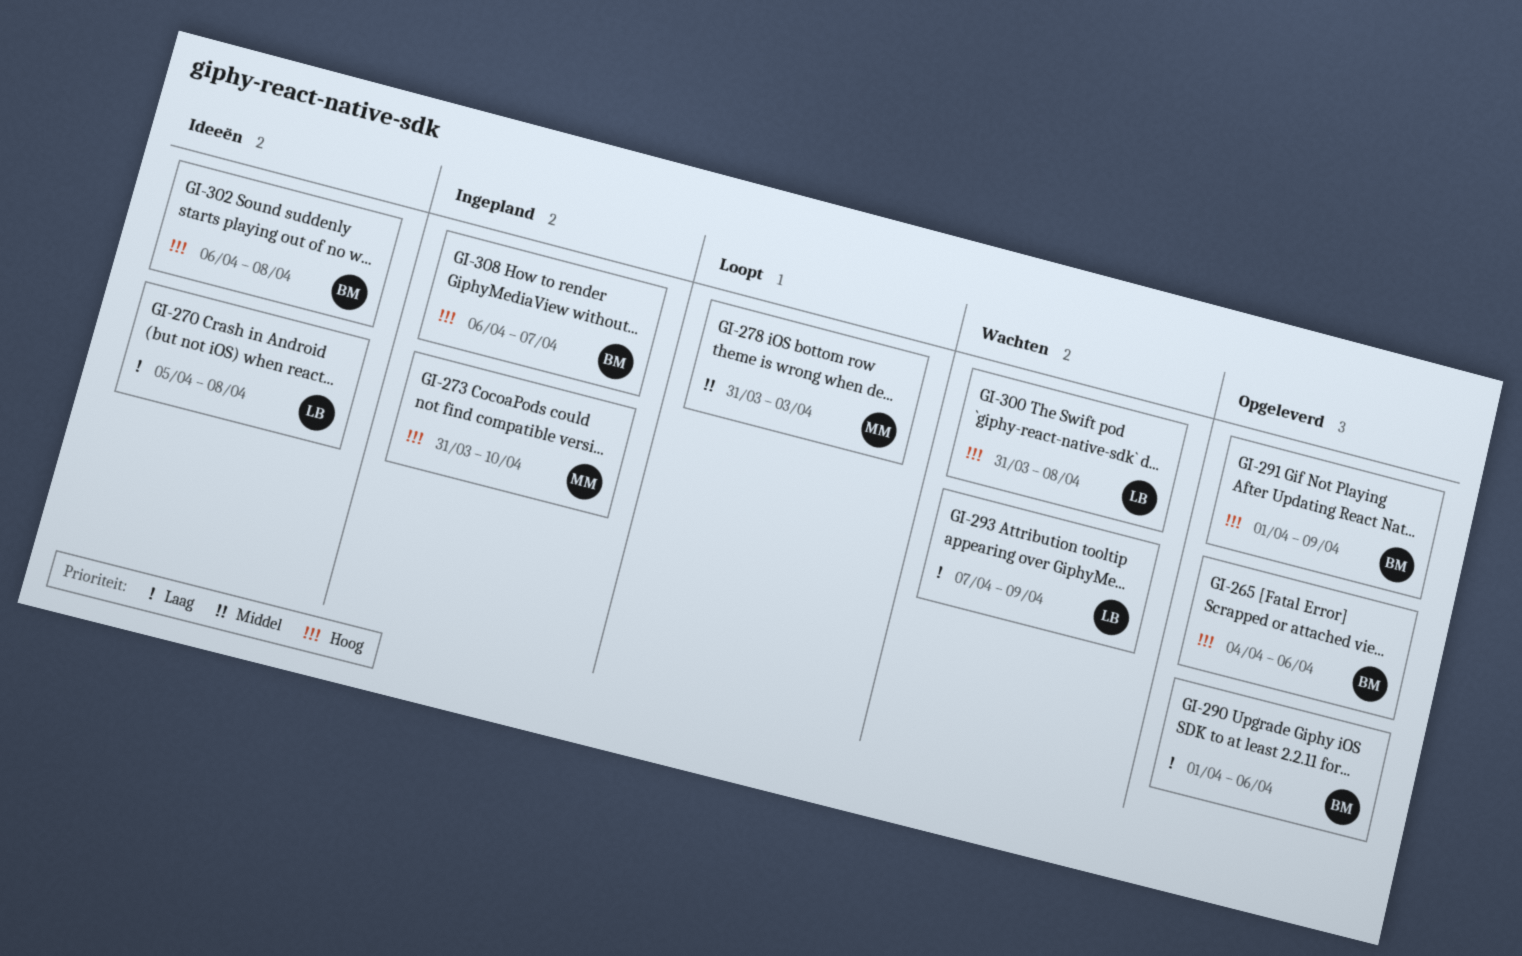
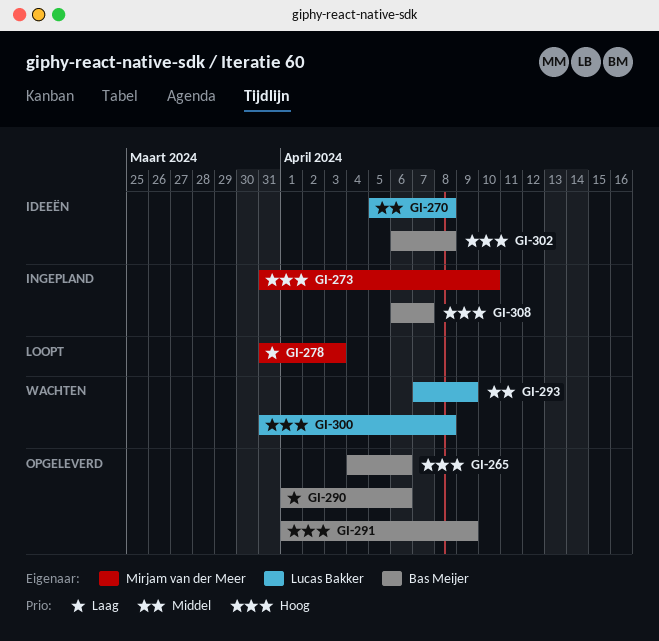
GI-270, priority: Laag -> Middel
GI-278, priority: Middel -> Laag
GI-293, priority: Laag -> Middel

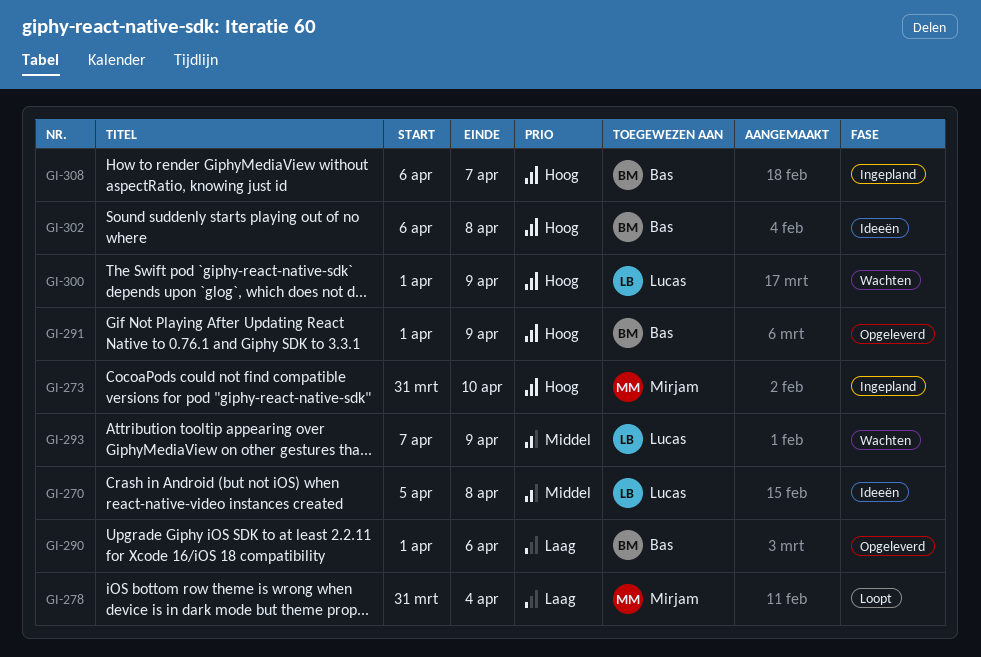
GI-265: present -> none
GI-278, due: Apr 3 -> Apr 4
GI-300, start: Mar 31 -> Apr 1
GI-300, due: Apr 8 -> Apr 9

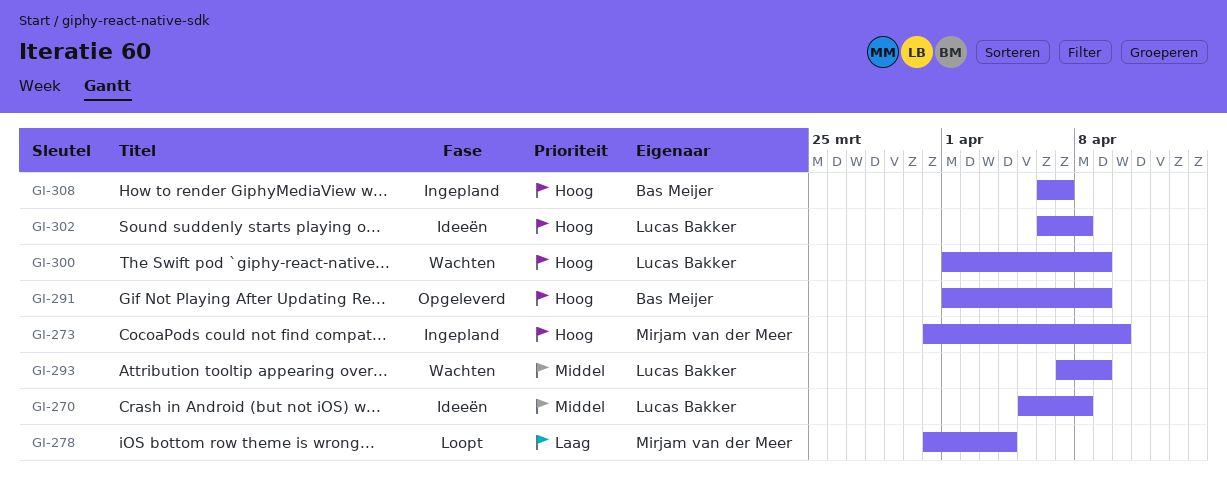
GI-290: present -> none
GI-302, owner: Bas Meijer -> Lucas Bakker

